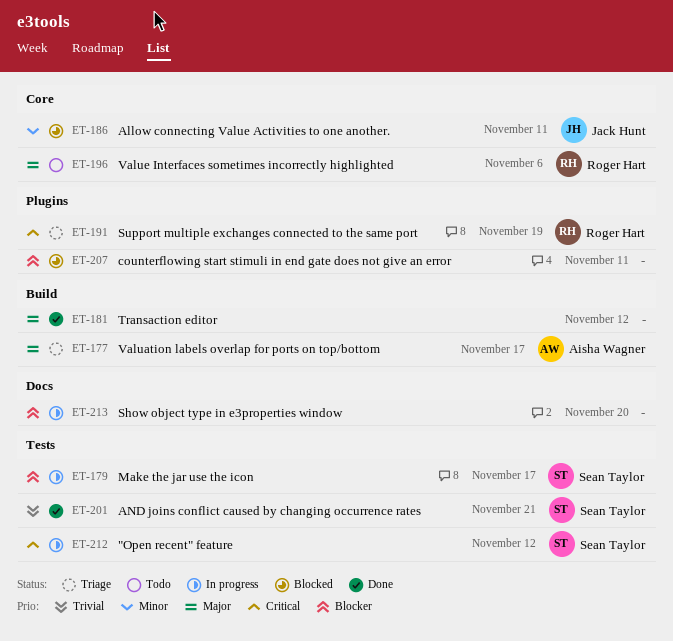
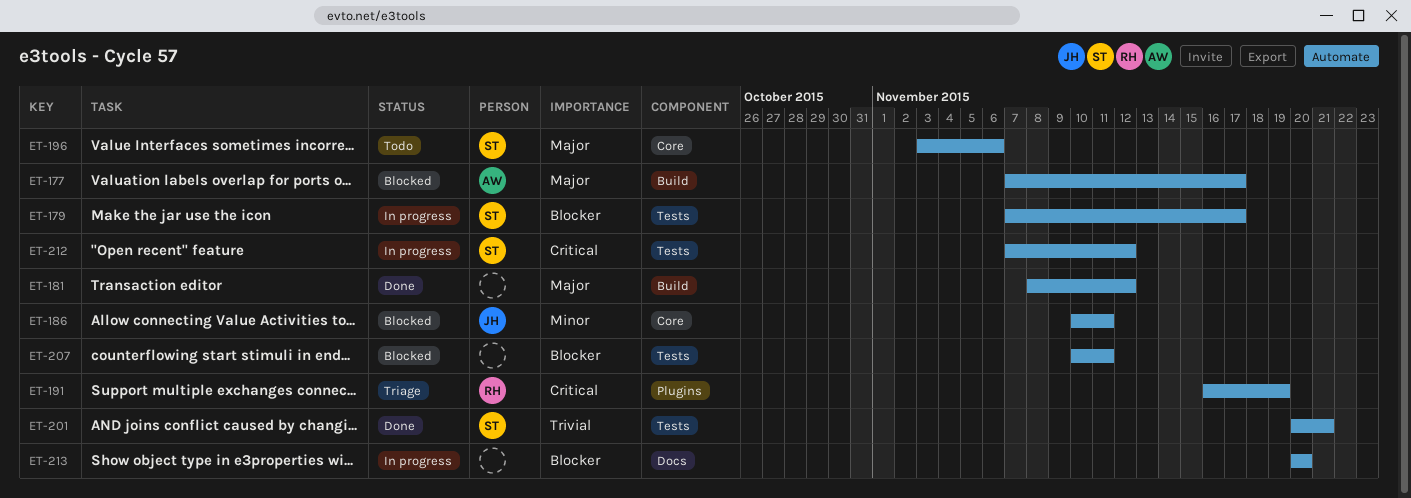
ET-177, status: Triage -> Blocked
ET-196, owner: Roger Hart -> Sean Taylor
ET-207, label: Plugins -> Tests

